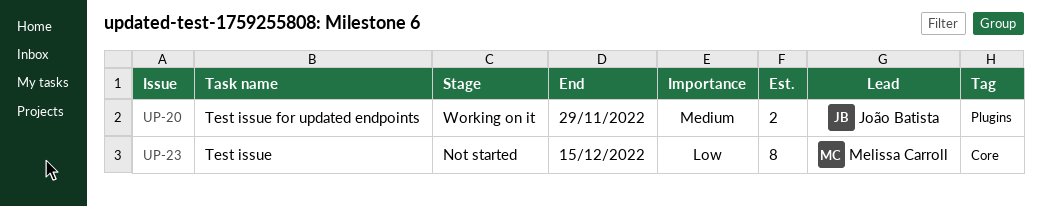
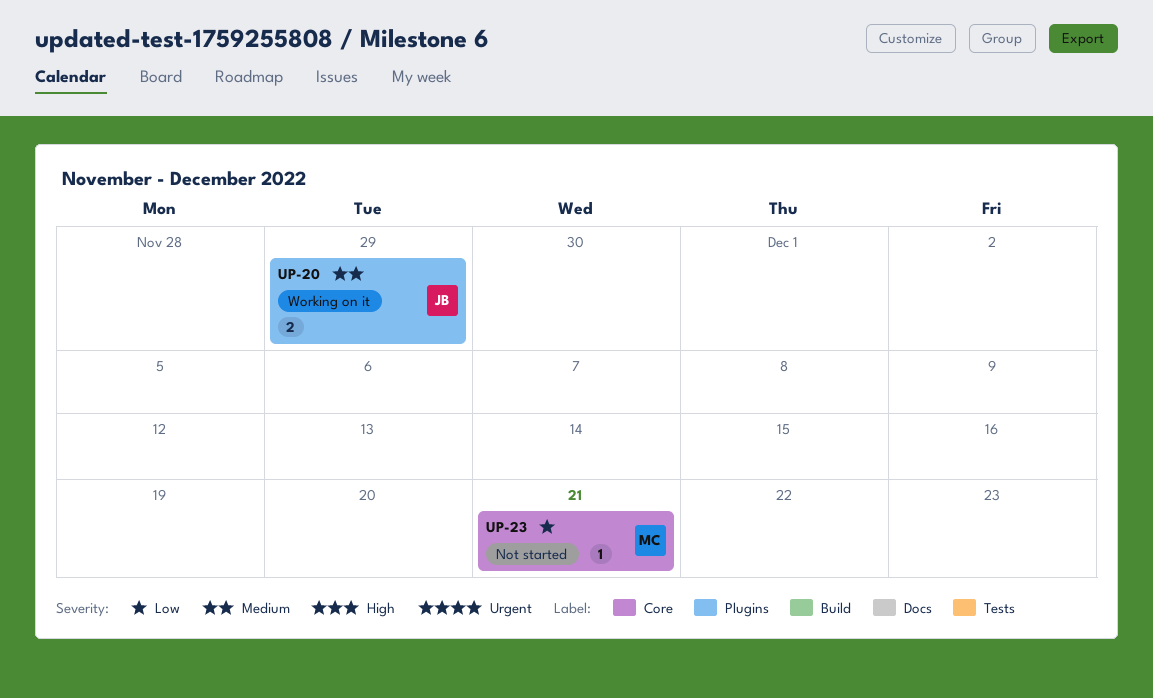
UP-23, estimate: 8 -> 1
UP-23, due: Dec 15 -> Dec 21

